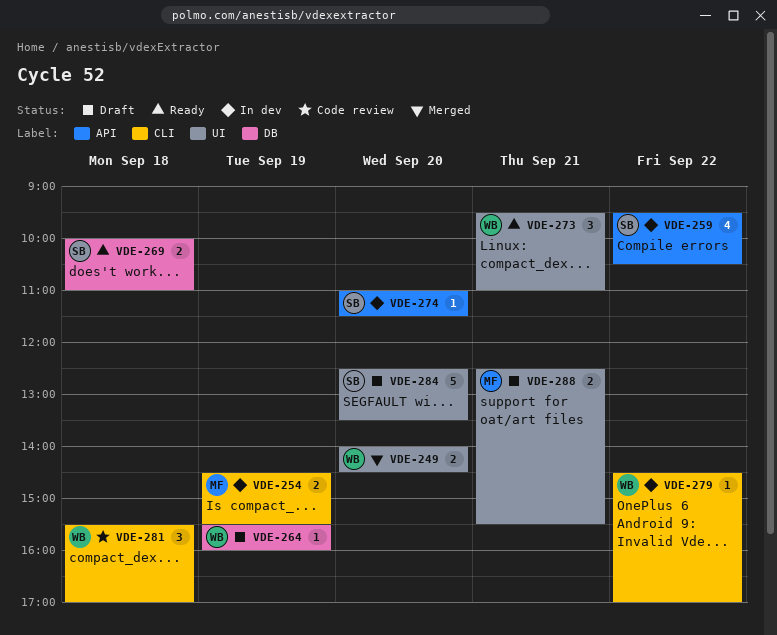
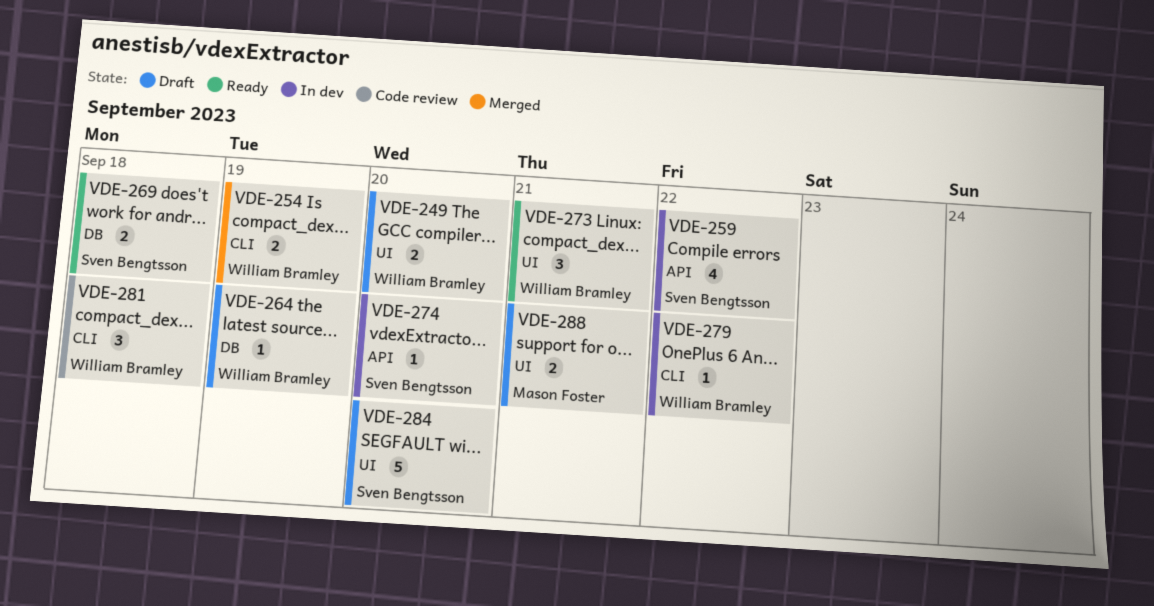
VDE-249, status: Merged -> Draft
VDE-254, status: In dev -> Merged
VDE-254, owner: Mason Foster -> William Bramley

